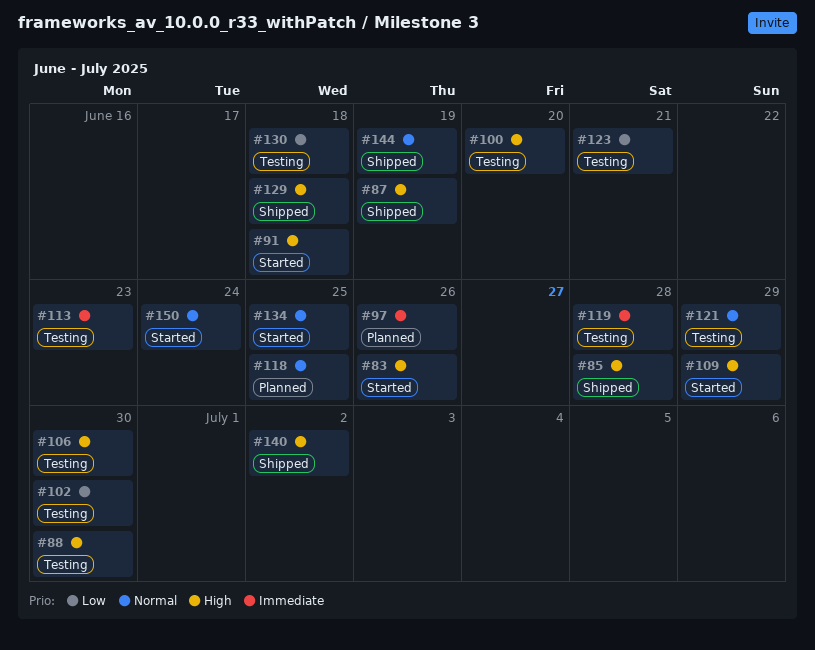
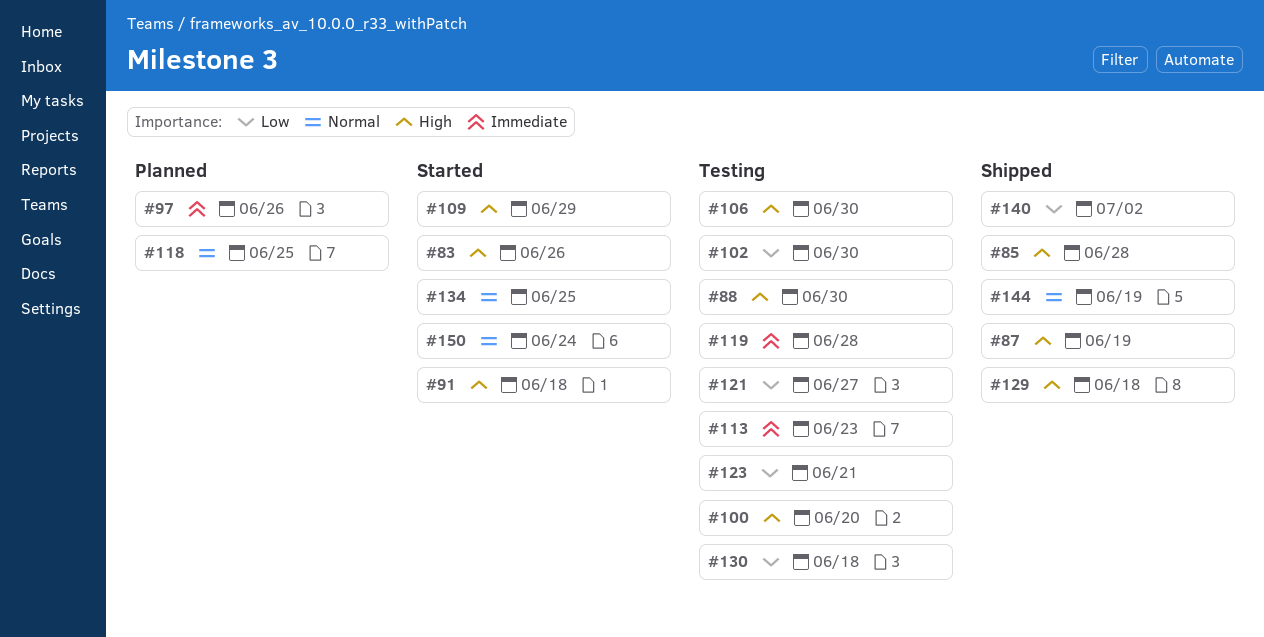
#121, priority: Normal -> Low
#121, due: Jun 29 -> Jun 27
#140, priority: High -> Low

